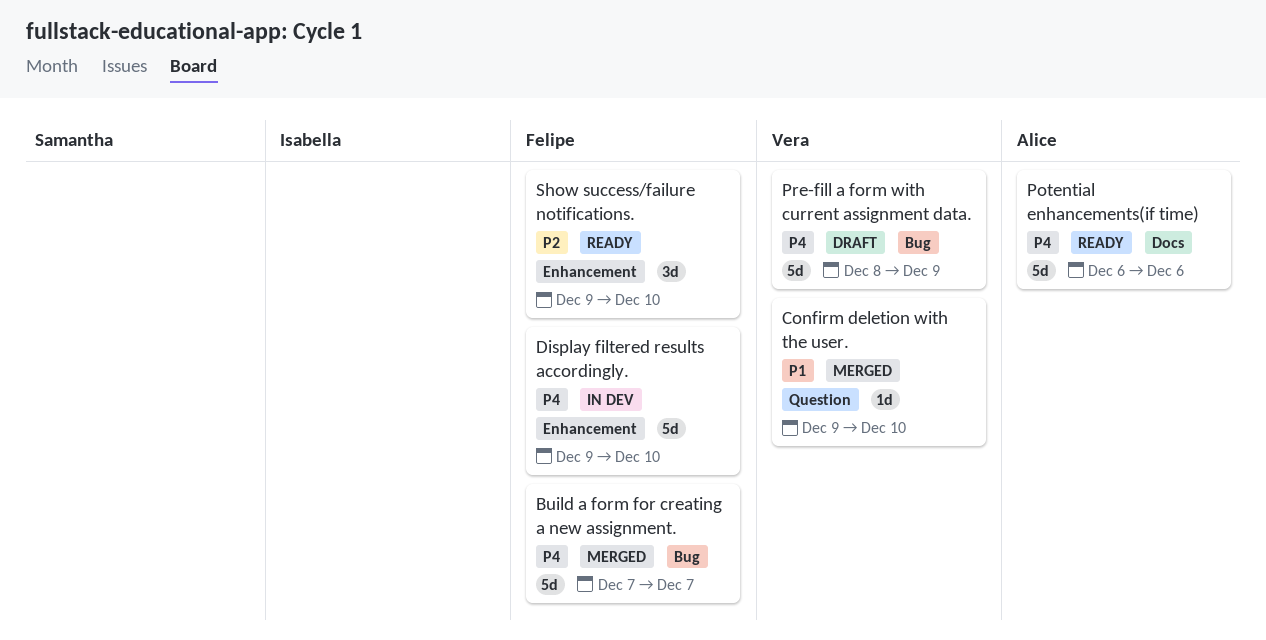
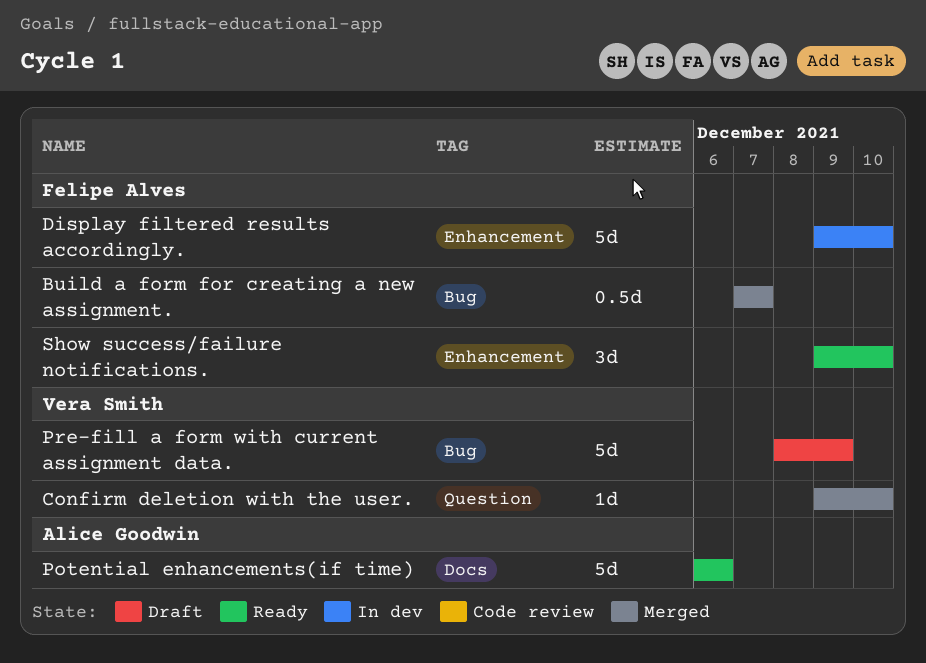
Build a form for creating a new assignment., estimate: 5d -> 0.5d

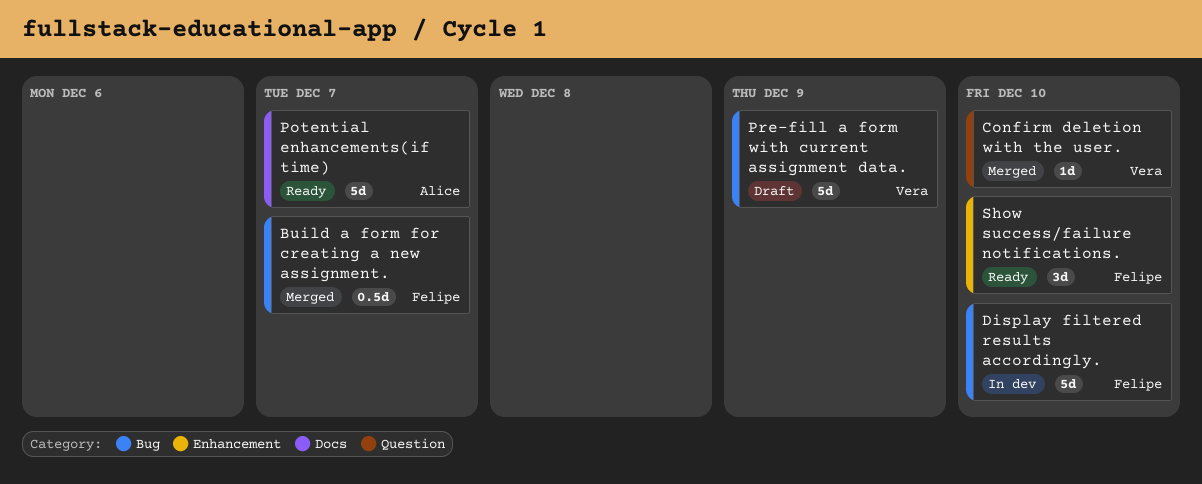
Display filtered results accordingly., label: Enhancement -> Bug
Potential enhancements(if time), due: Dec 6 -> Dec 7

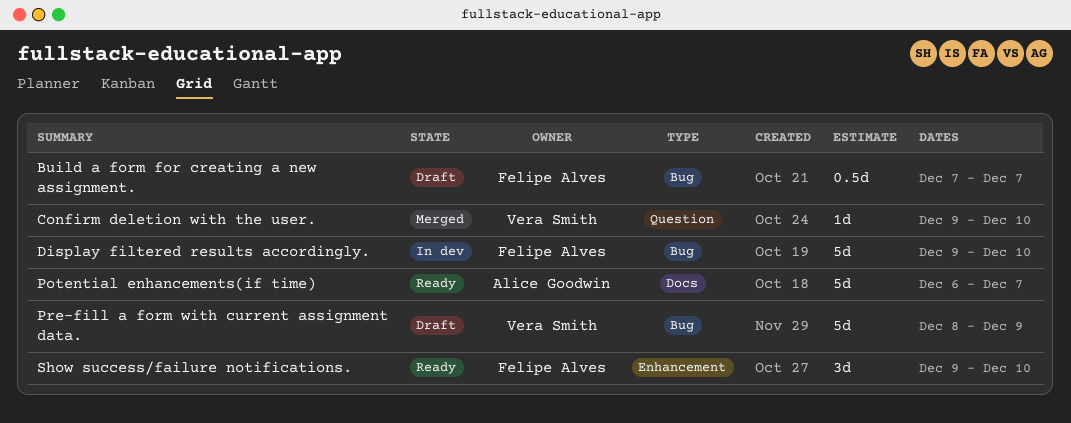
Build a form for creating a new assignment., status: Merged -> Draft

